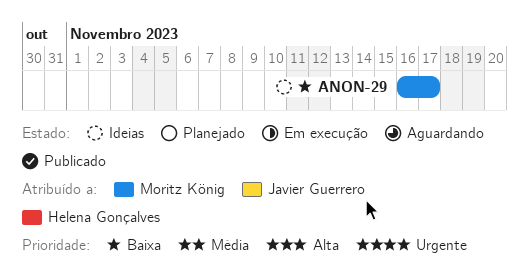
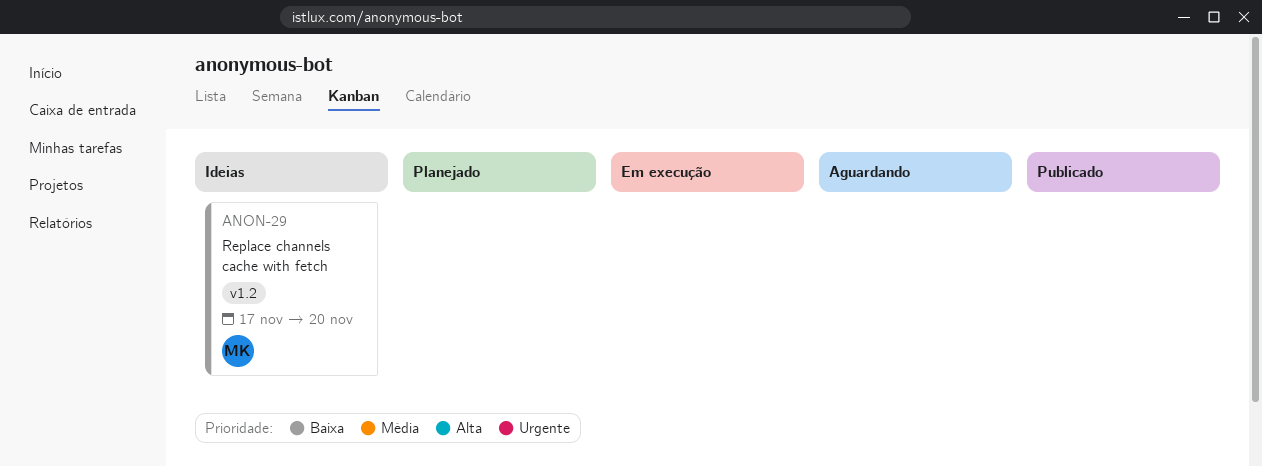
ANON-29, start: Nov 16 -> Nov 17
ANON-29, due: Nov 17 -> Nov 20

